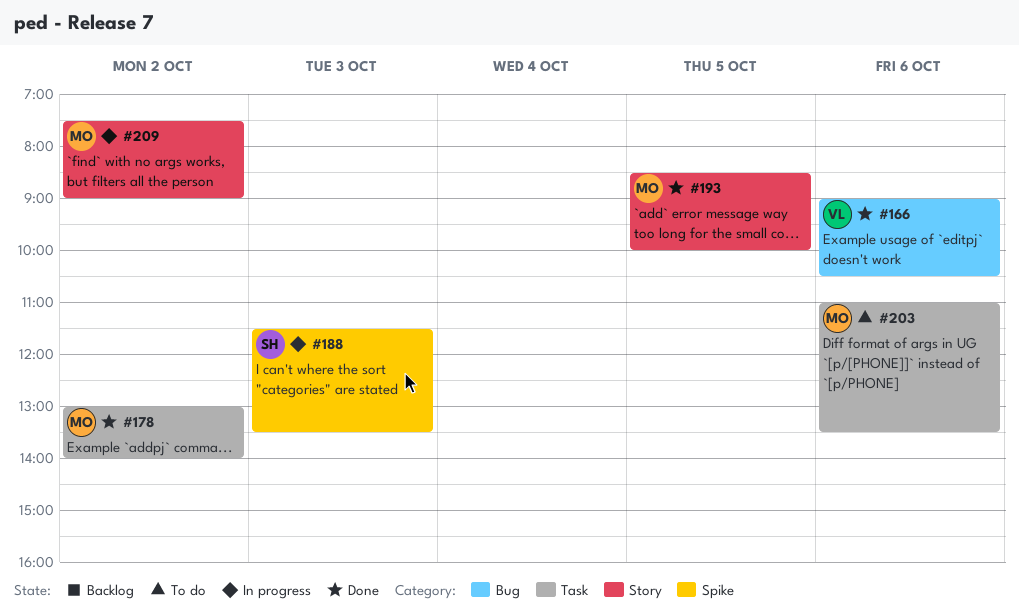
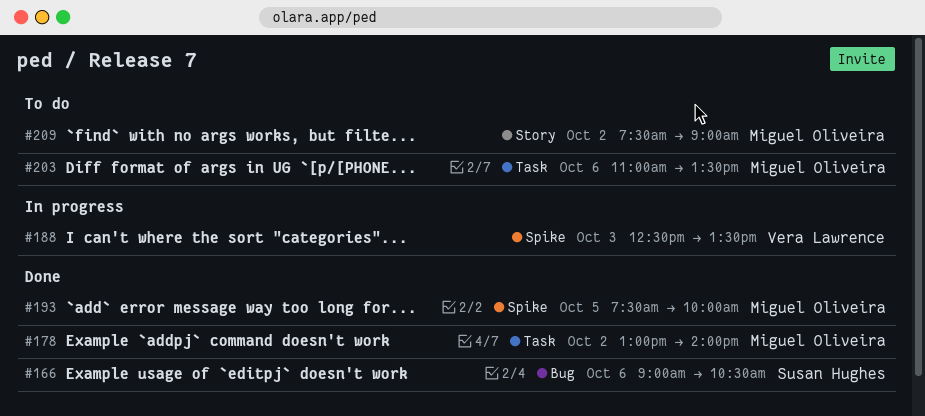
#166, owner: Vera Lawrence -> Susan Hughes
#188, owner: Susan Hughes -> Vera Lawrence
#188, begins: 11:30 -> 12:30
#193, label: Story -> Spike
#193, begins: 08:30 -> 07:30
#209, status: In progress -> To do

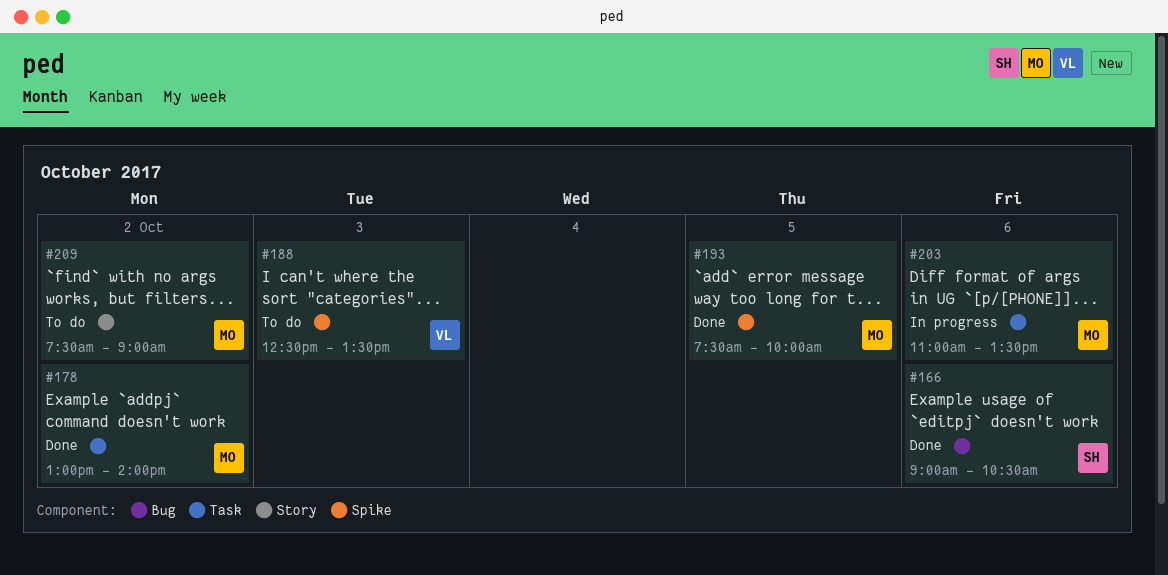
#188, status: In progress -> To do
#203, status: To do -> In progress

